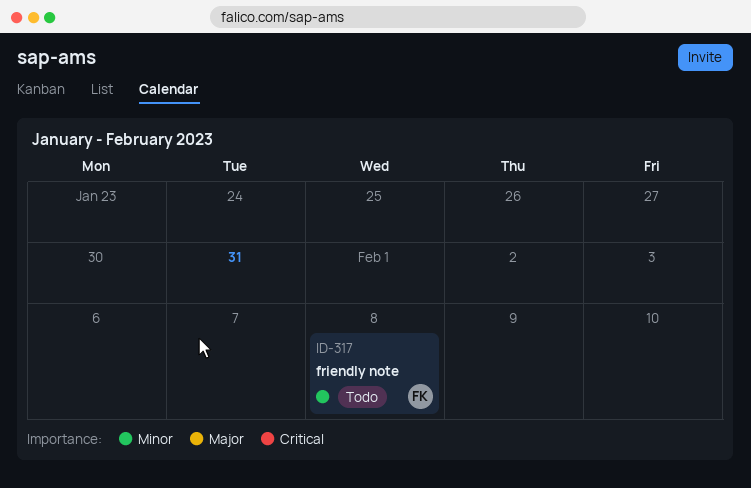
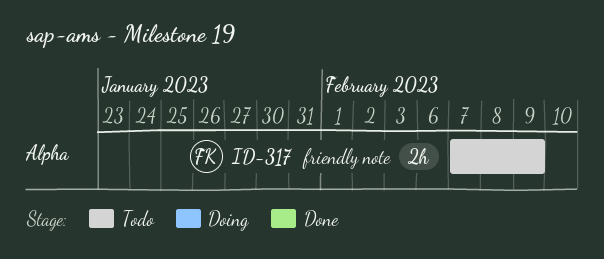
ID-317, due: Feb 8 -> Feb 9

